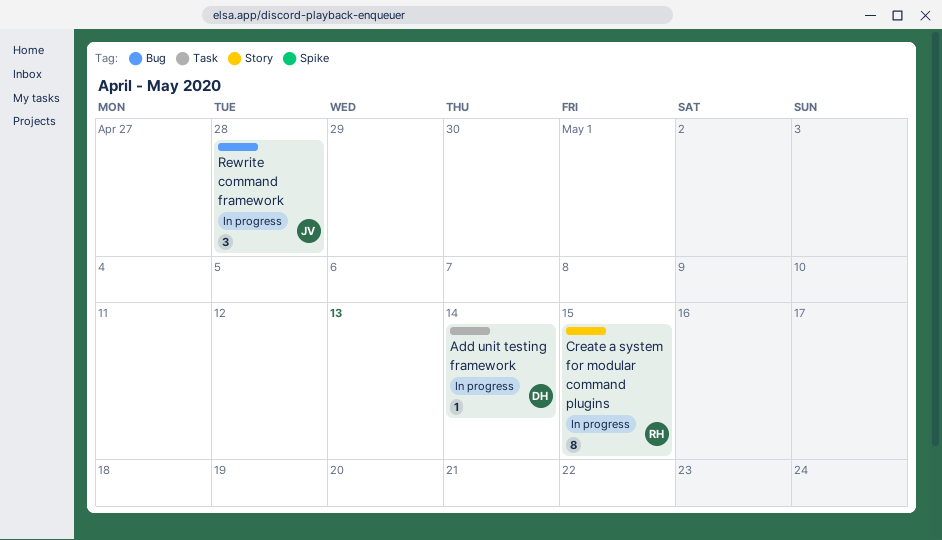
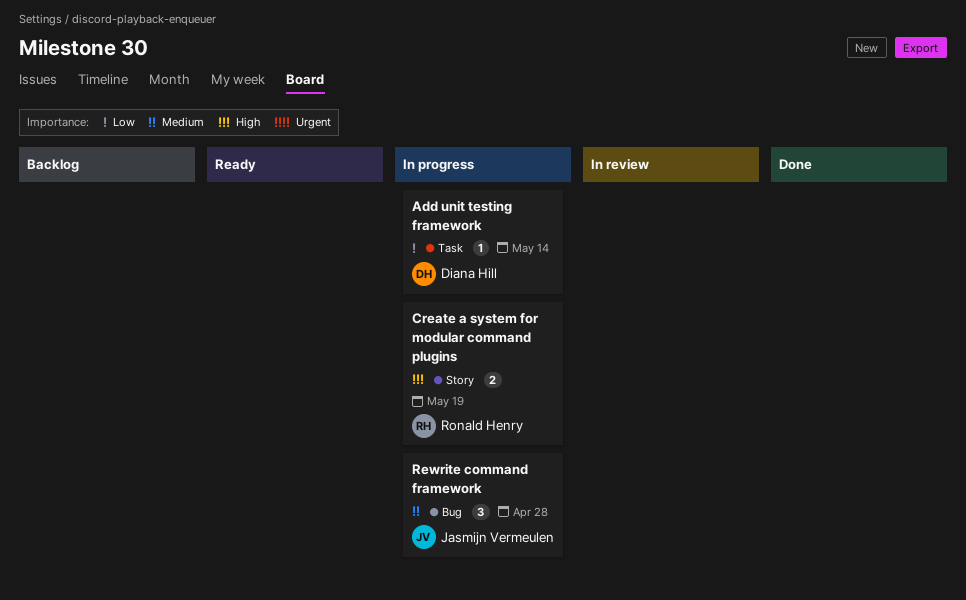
Create a system for modular command plugins, estimate: 8 -> 2
Create a system for modular command plugins, due: May 15 -> May 19

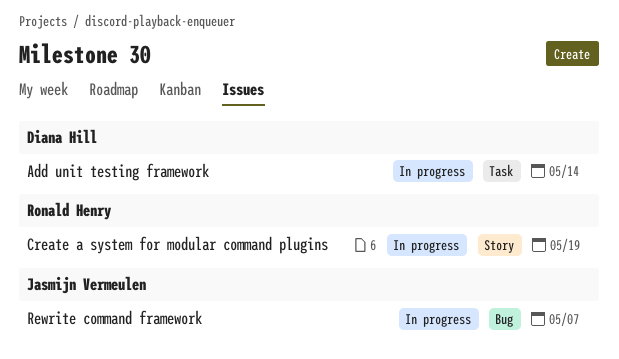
Rewrite command framework, due: Apr 28 -> May 7

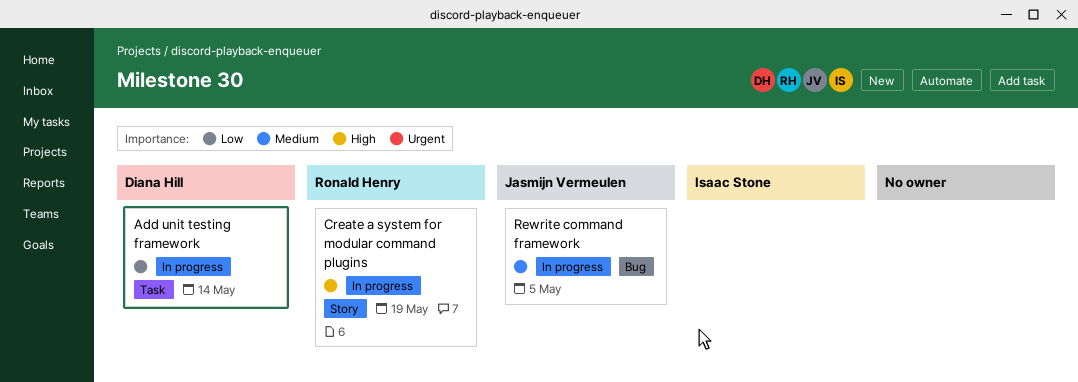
Rewrite command framework, due: May 7 -> May 5

